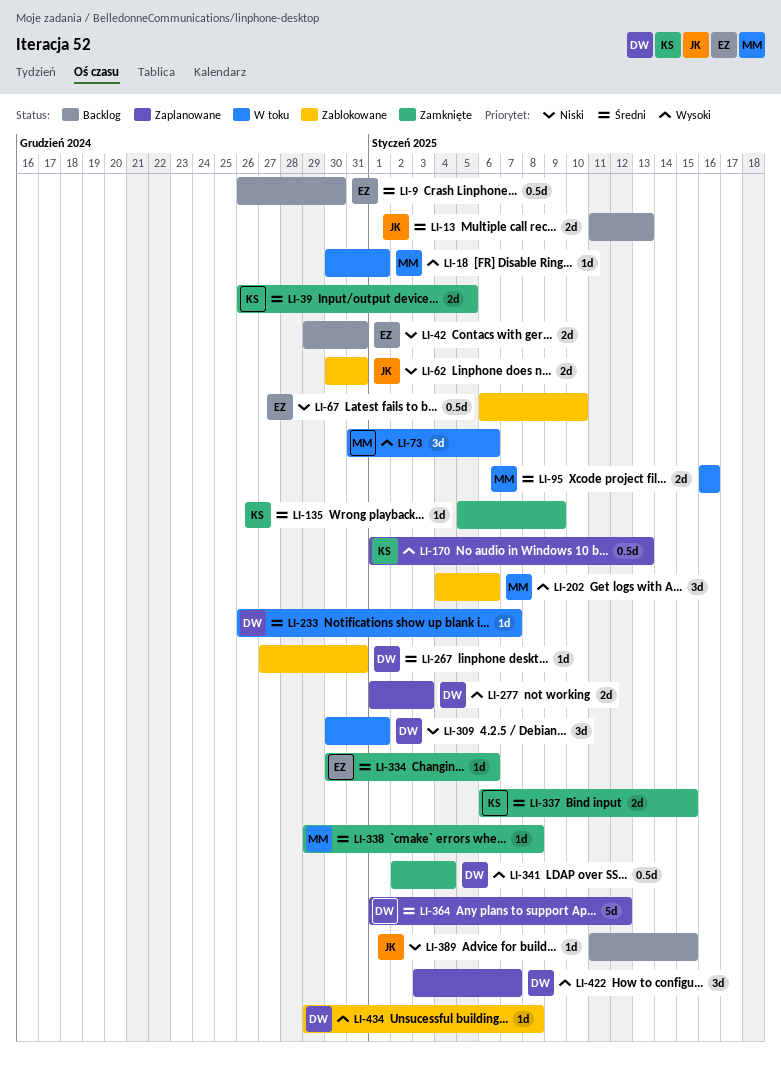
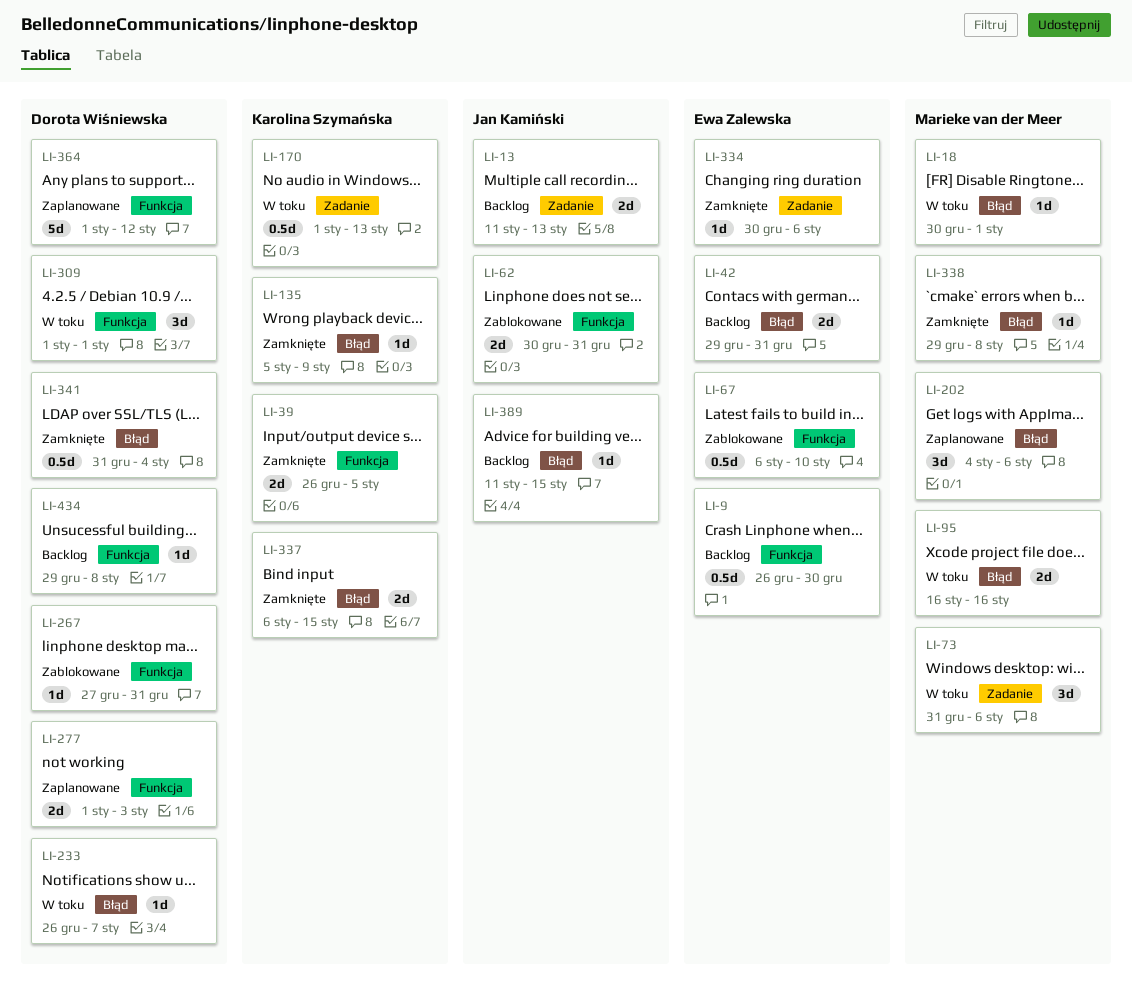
LI-170, status: Zaplanowane -> W toku
LI-202, status: Zablokowane -> Zaplanowane
LI-309, start: Dec 30 -> Jan 1
LI-341, start: Jan 2 -> Dec 31
LI-422: present -> none
LI-434, status: Zablokowane -> Backlog

